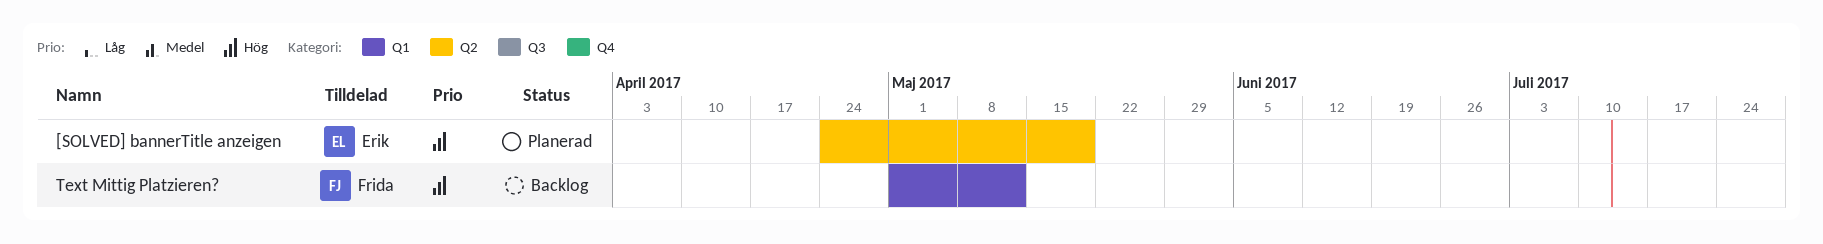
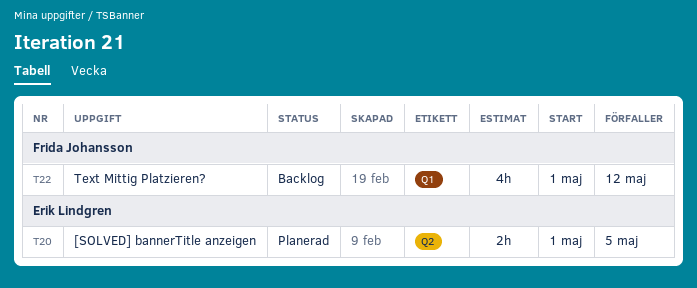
[SOLVED] bannerTitle anzeigen, start: Apr 24 -> May 1
[SOLVED] bannerTitle anzeigen, due: May 19 -> May 5

